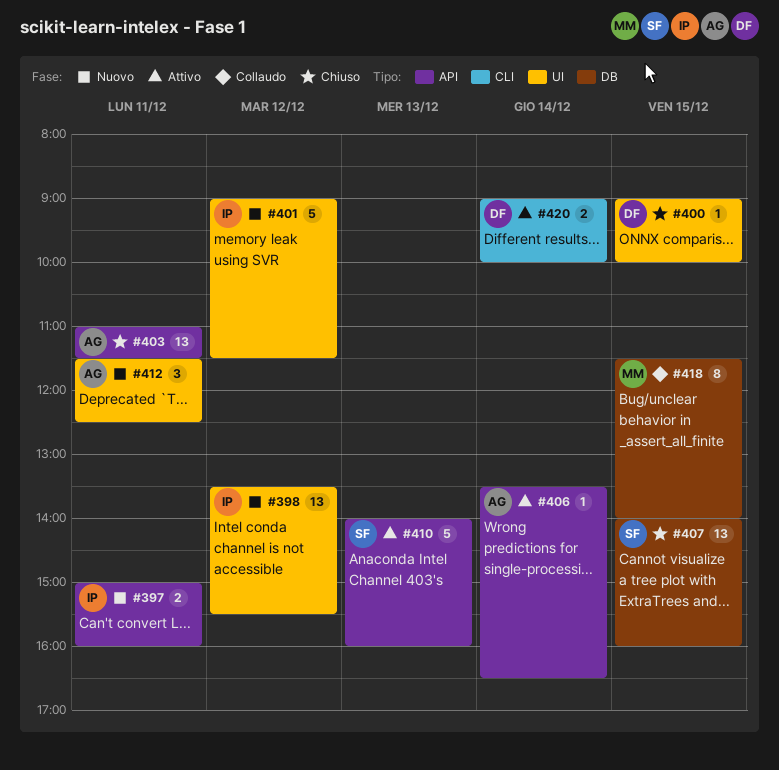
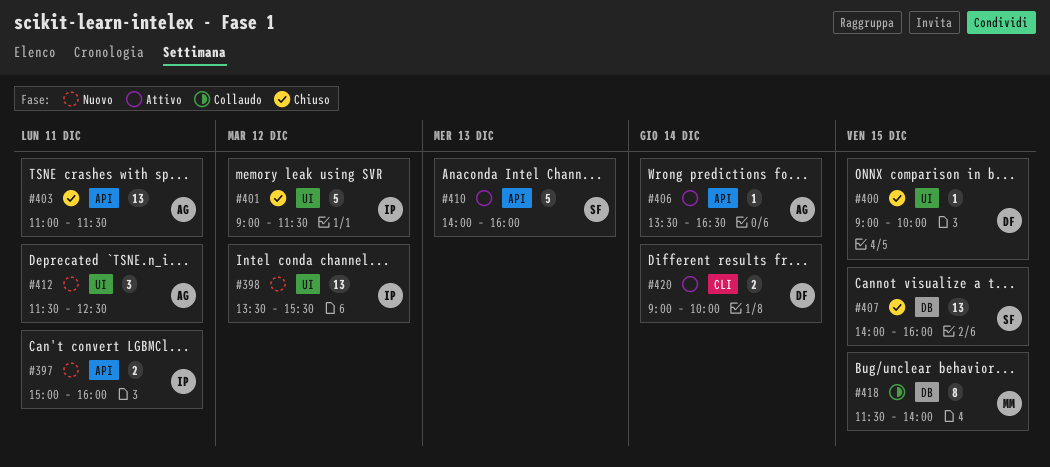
#401, status: Nuovo -> Chiuso

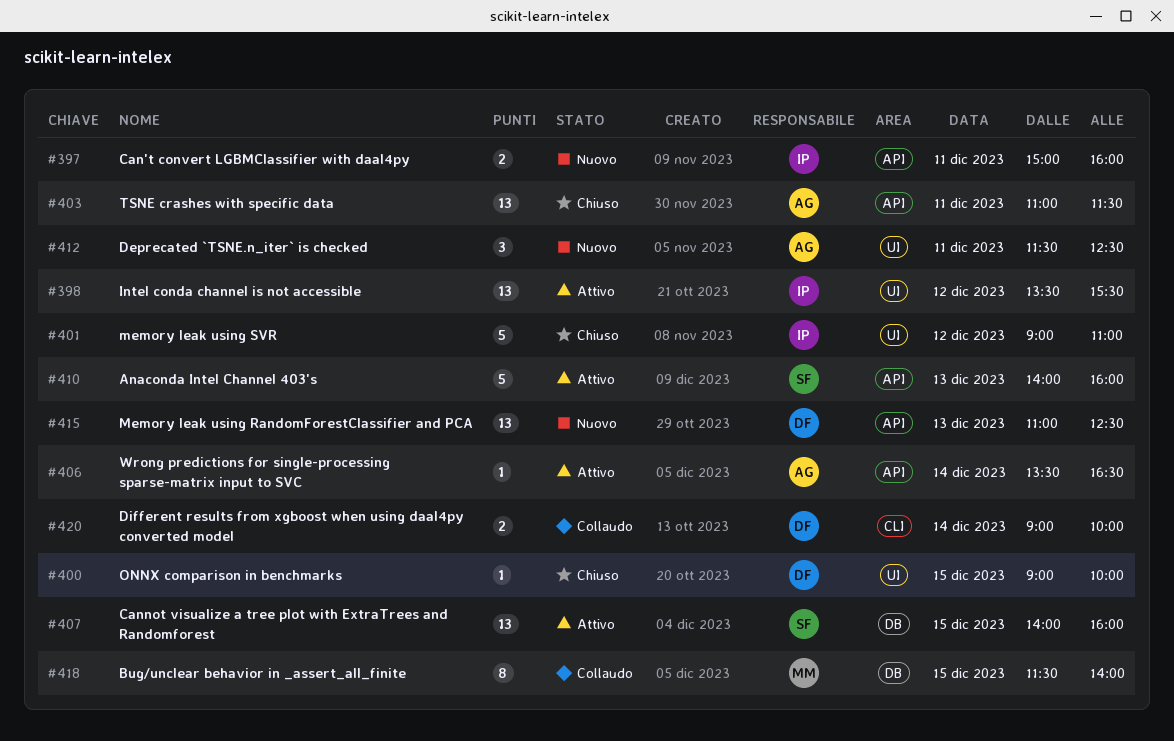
#398, status: Nuovo -> Attivo
#401, ends: 11:30 -> 11:00
#407, status: Chiuso -> Attivo
#415: none -> present
#420, status: Attivo -> Collaudo

